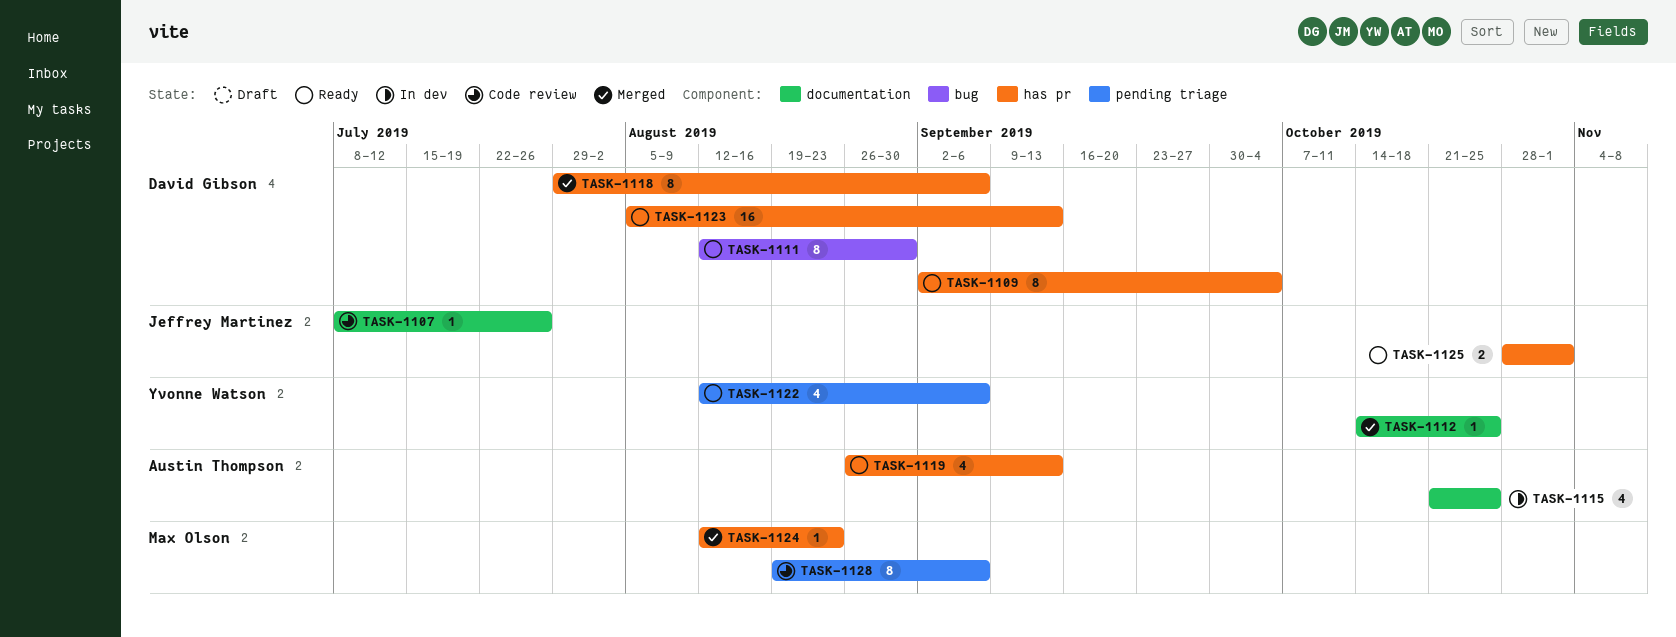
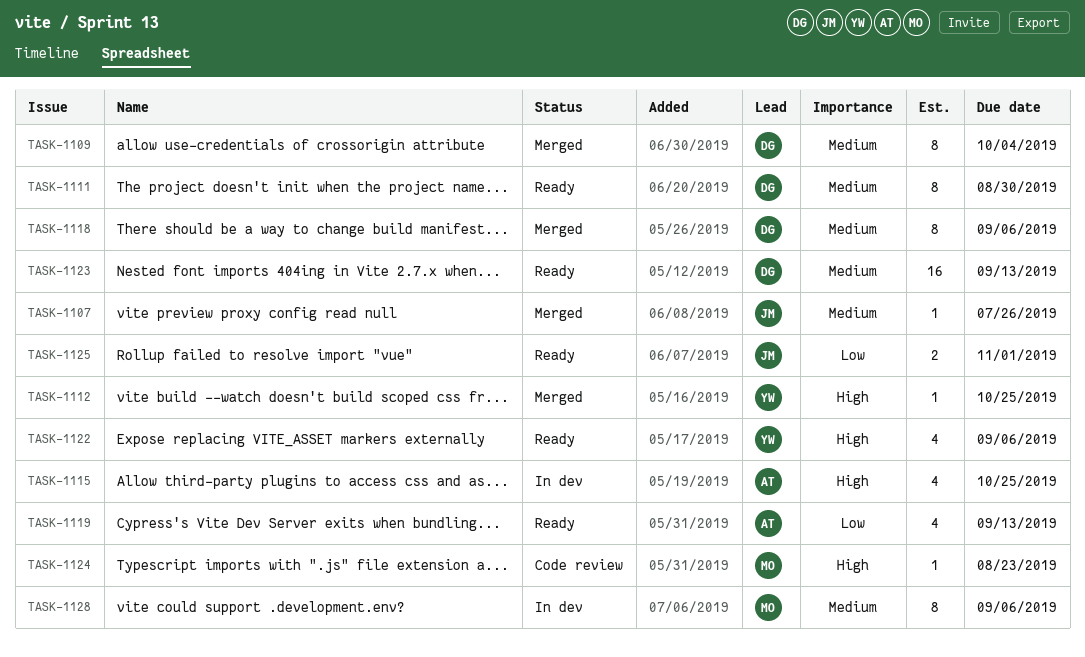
TASK-1107, status: Code review -> Merged
TASK-1109, status: Ready -> Merged
TASK-1124, status: Merged -> Code review
TASK-1128, status: Code review -> In dev

